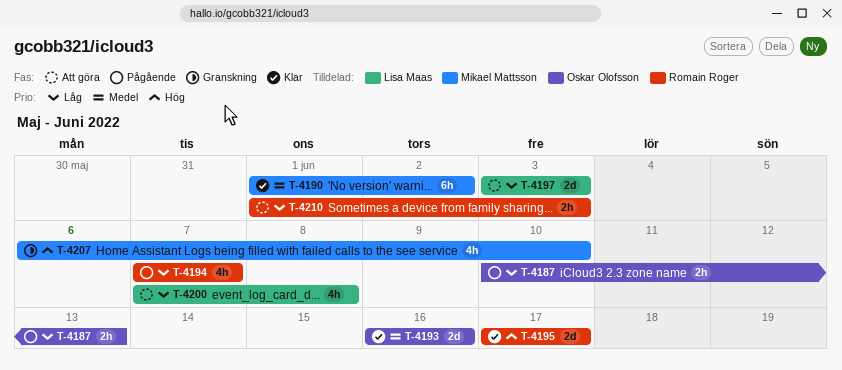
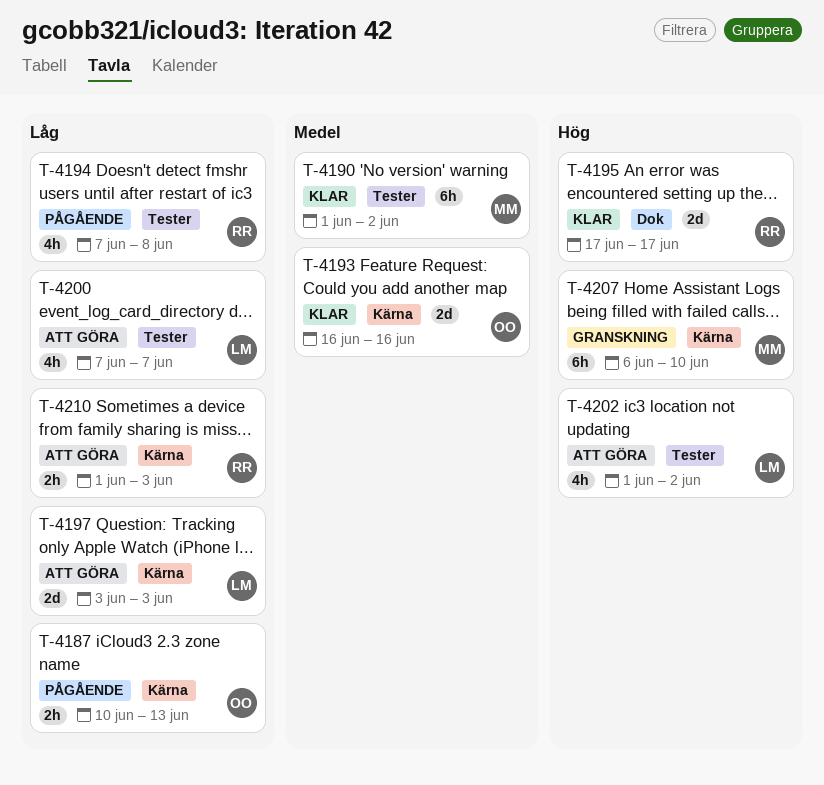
T-4194, due: Jun 7 -> Jun 8
T-4200, due: Jun 8 -> Jun 7
T-4202: none -> present
T-4207, estimate: 4h -> 6h

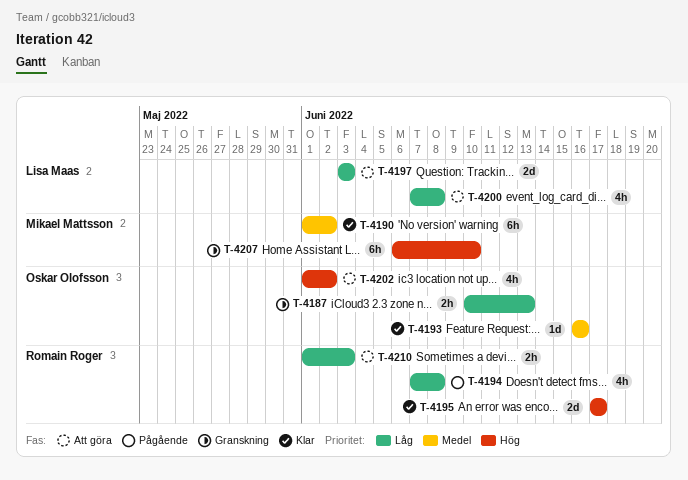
T-4187, status: Pågående -> Granskning
T-4193, estimate: 2d -> 1d
T-4200, due: Jun 7 -> Jun 8
T-4202, owner: Lisa Maas -> Oskar Olofsson

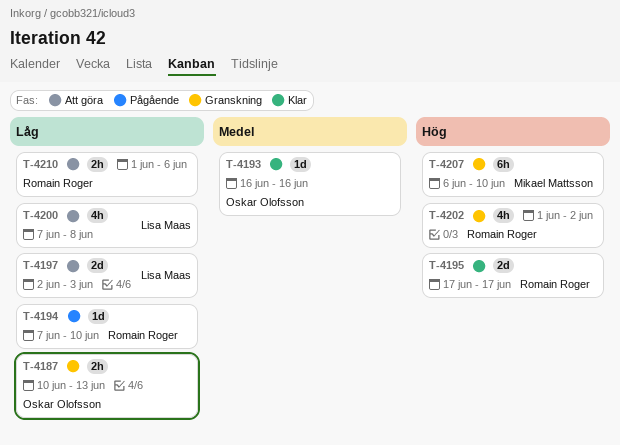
T-4190: present -> none
T-4194, estimate: 4h -> 1d
T-4194, due: Jun 8 -> Jun 10
T-4197, start: Jun 3 -> Jun 2
T-4202, status: Att göra -> Granskning
T-4202, owner: Oskar Olofsson -> Romain Roger
T-4210, due: Jun 3 -> Jun 6

